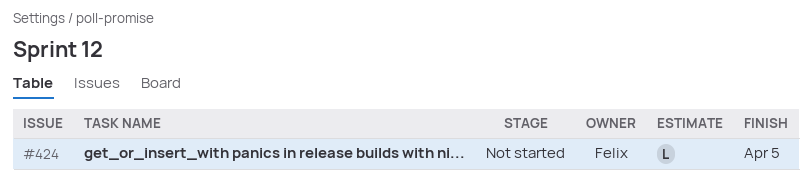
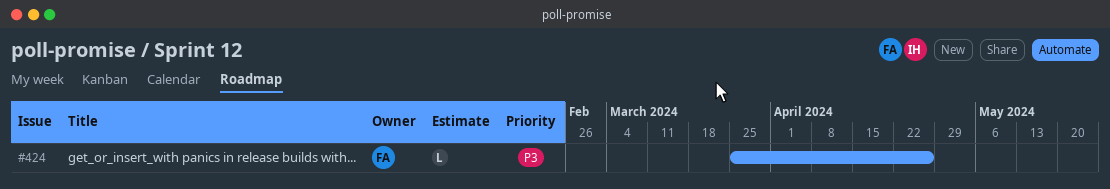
#424, due: Apr 5 -> Apr 26

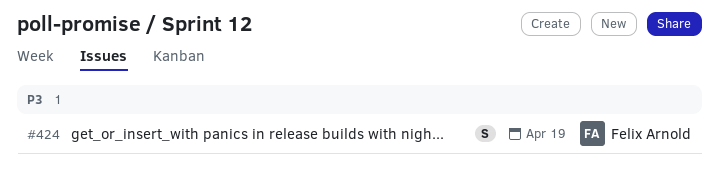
#424, estimate: L -> S
#424, due: Apr 26 -> Apr 19

